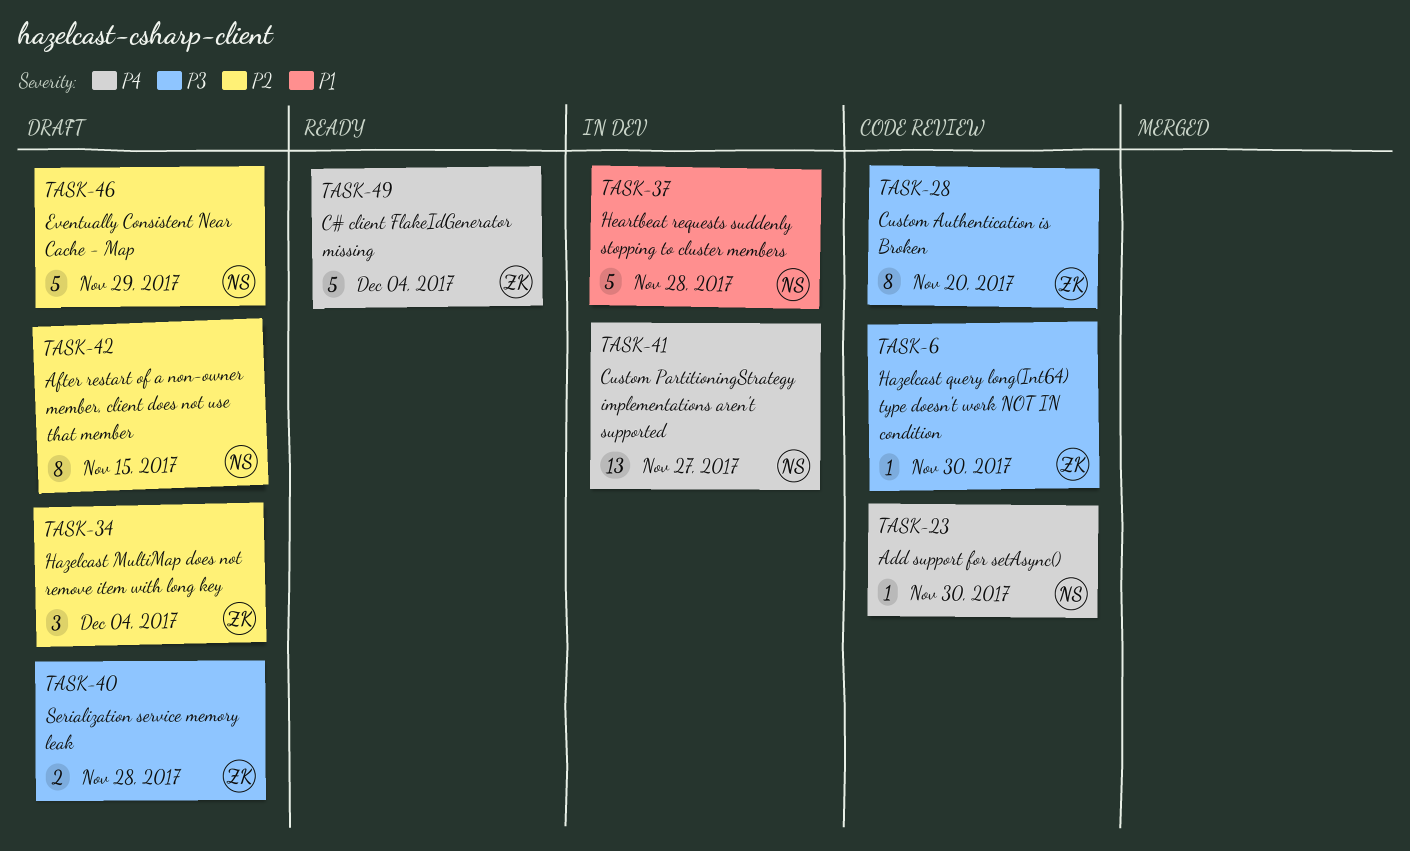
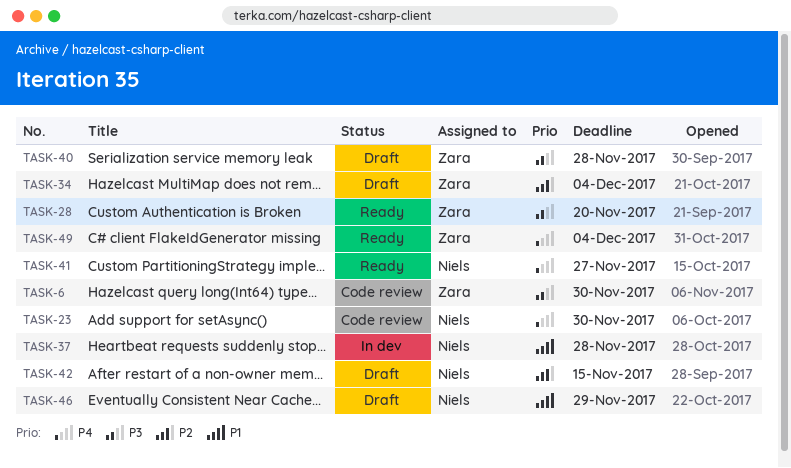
TASK-28, status: Code review -> Ready
TASK-41, status: In dev -> Ready
TASK-46, priority: P2 -> P1

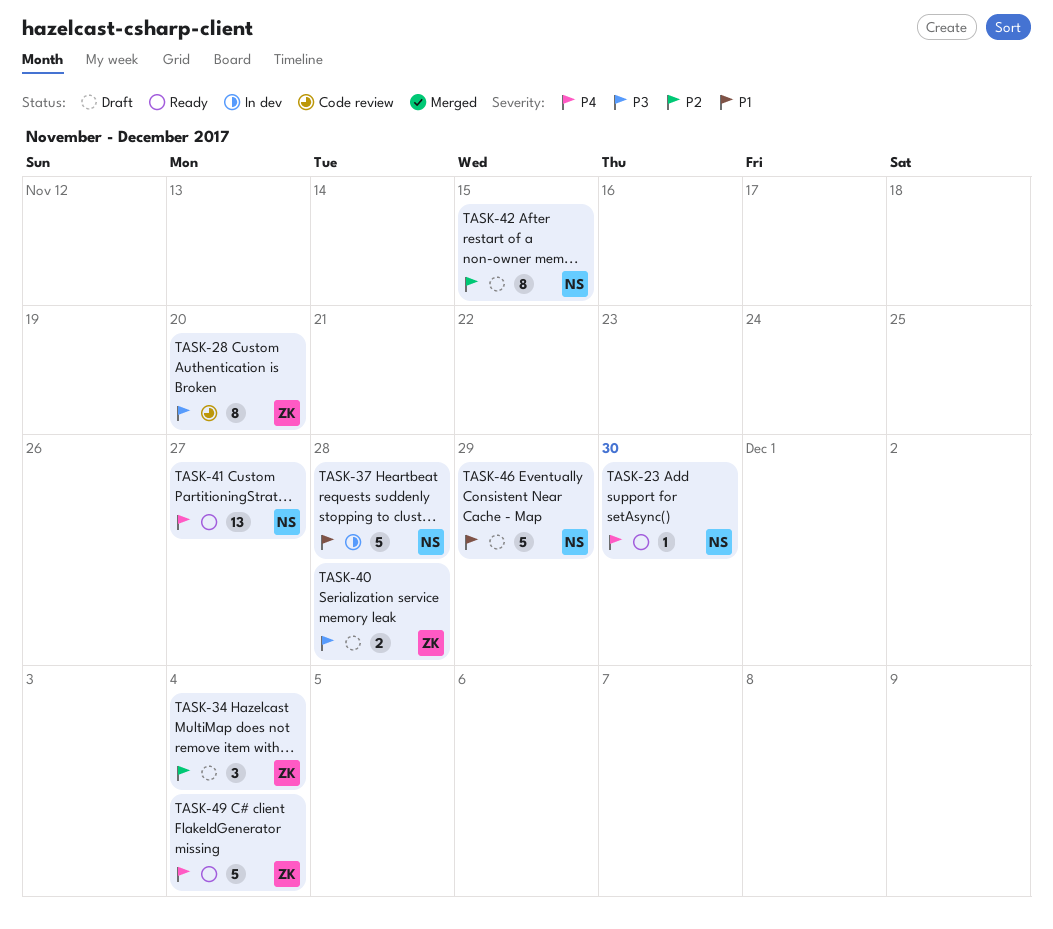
TASK-6: present -> none
TASK-23, status: Code review -> Ready
TASK-28, status: Ready -> Code review

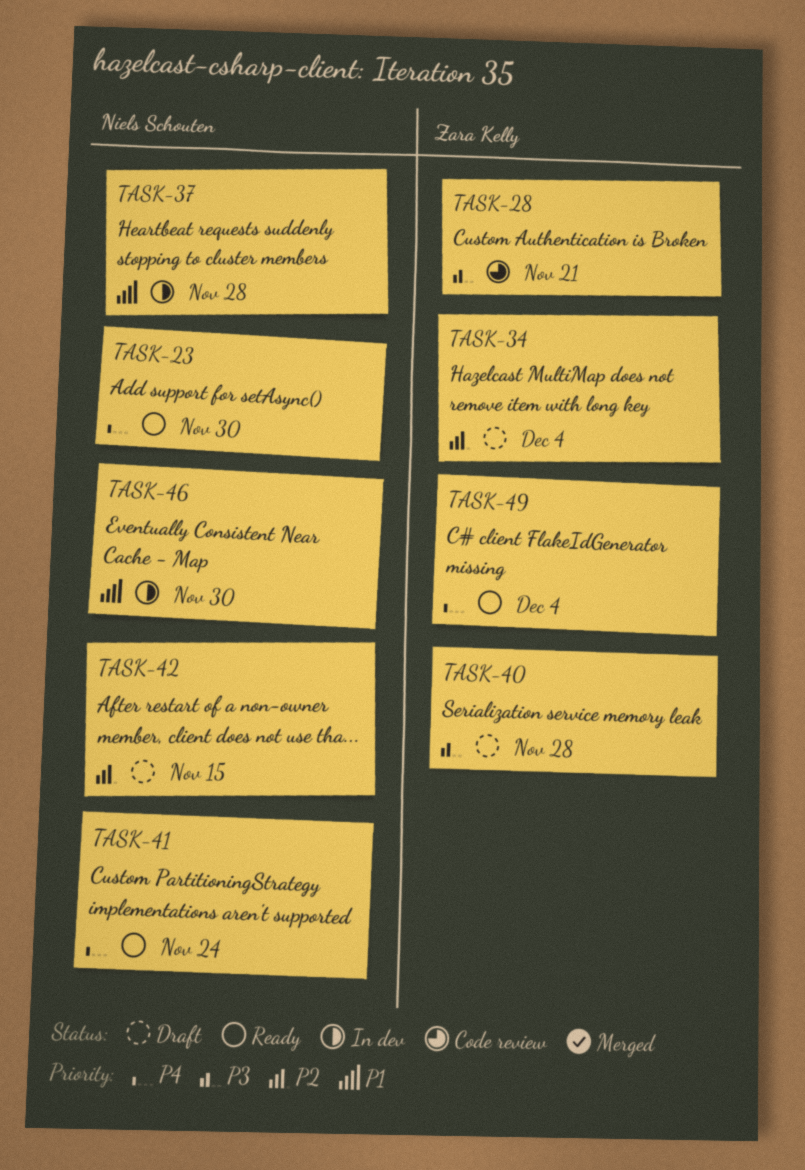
TASK-28, due: Nov 20 -> Nov 21
TASK-41, due: Nov 27 -> Nov 24
TASK-46, status: Draft -> In dev
TASK-46, due: Nov 29 -> Nov 30

